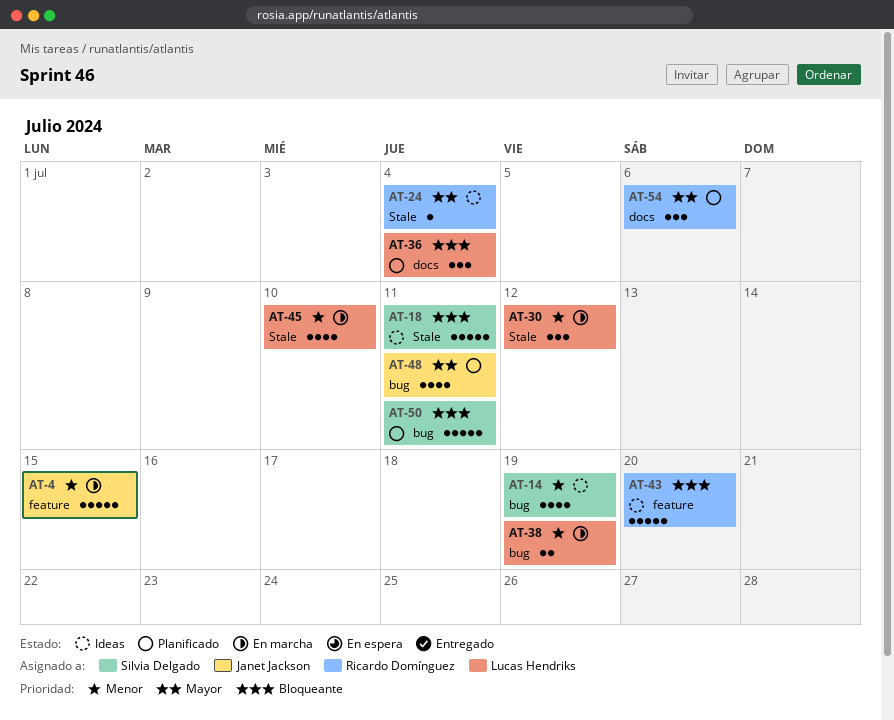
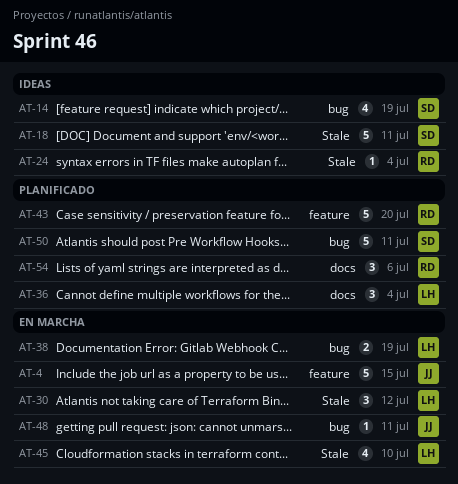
AT-43, status: Ideas -> Planificado
AT-48, status: Planificado -> En marcha
AT-48, estimate: 4 -> 1

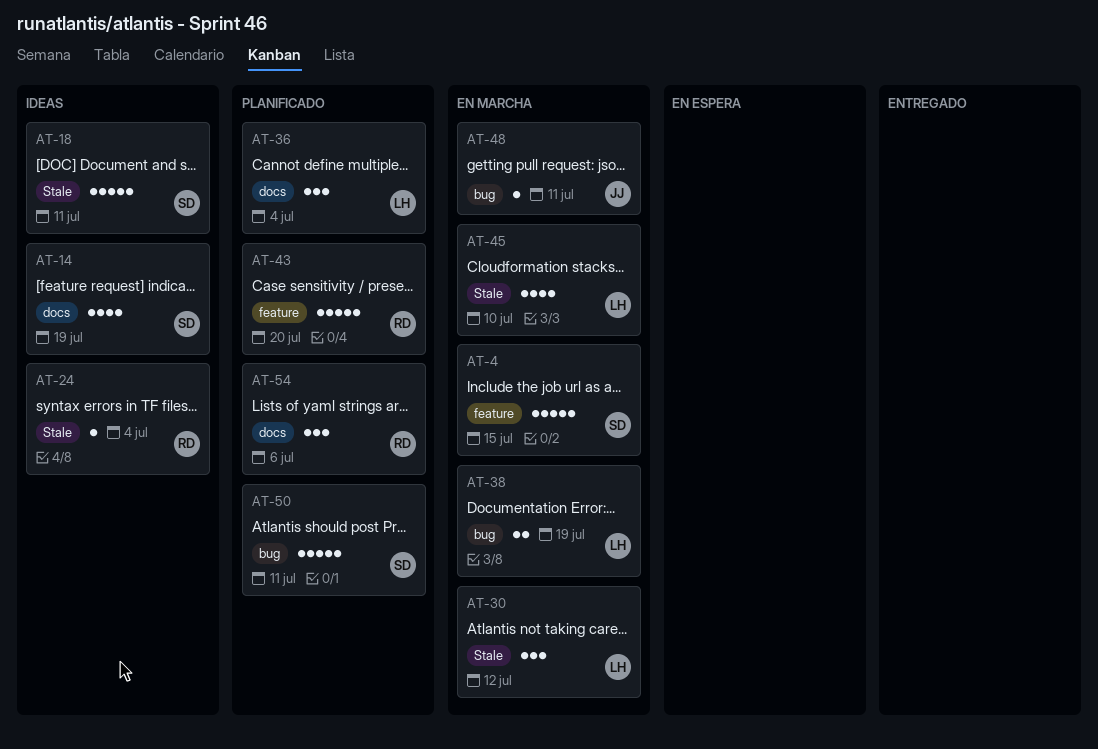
AT-4, owner: JJ -> SD
AT-14, label: bug -> docs

